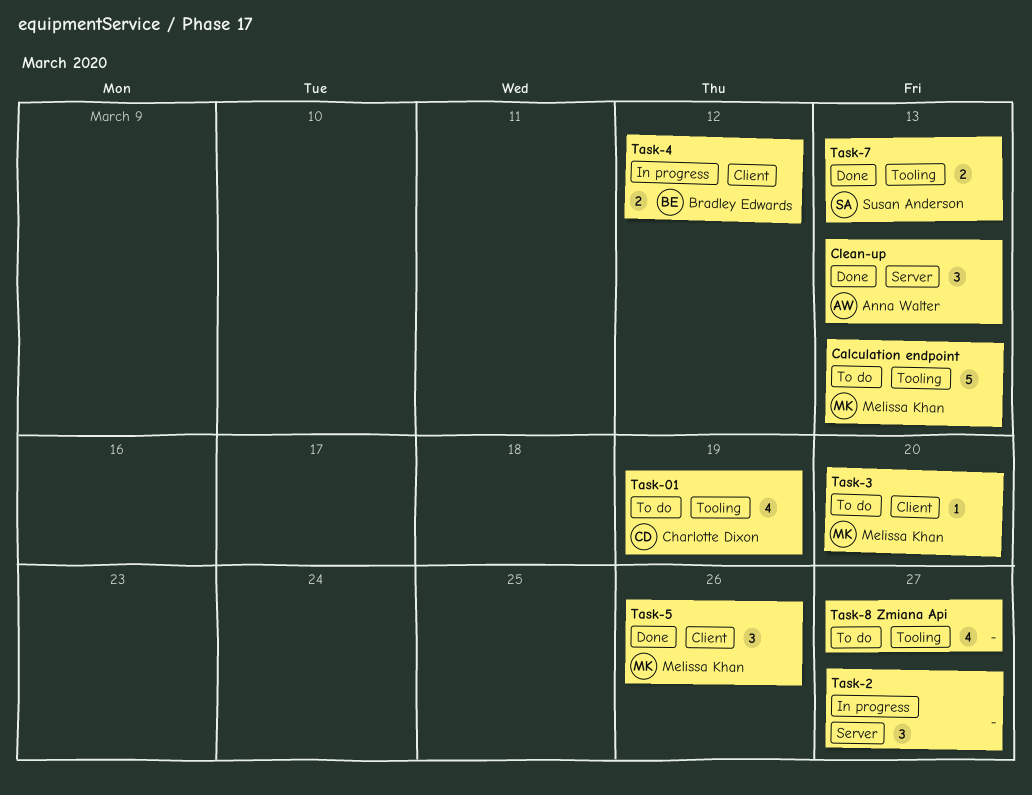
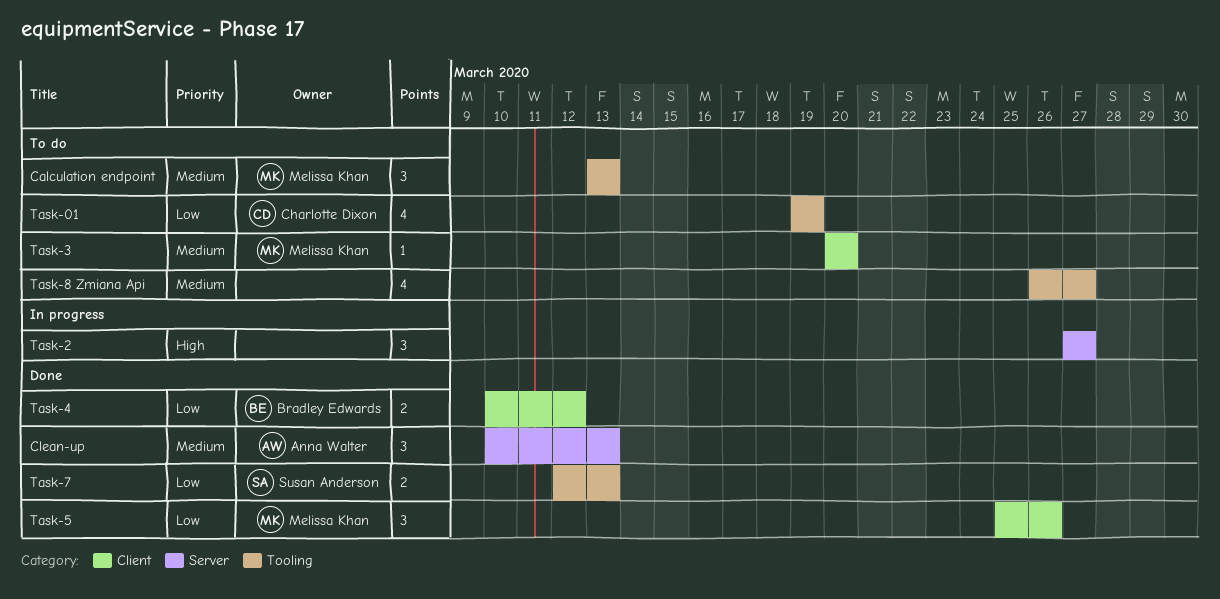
Calculation endpoint, estimate: 5 -> 3
Task-4, status: In progress -> Done

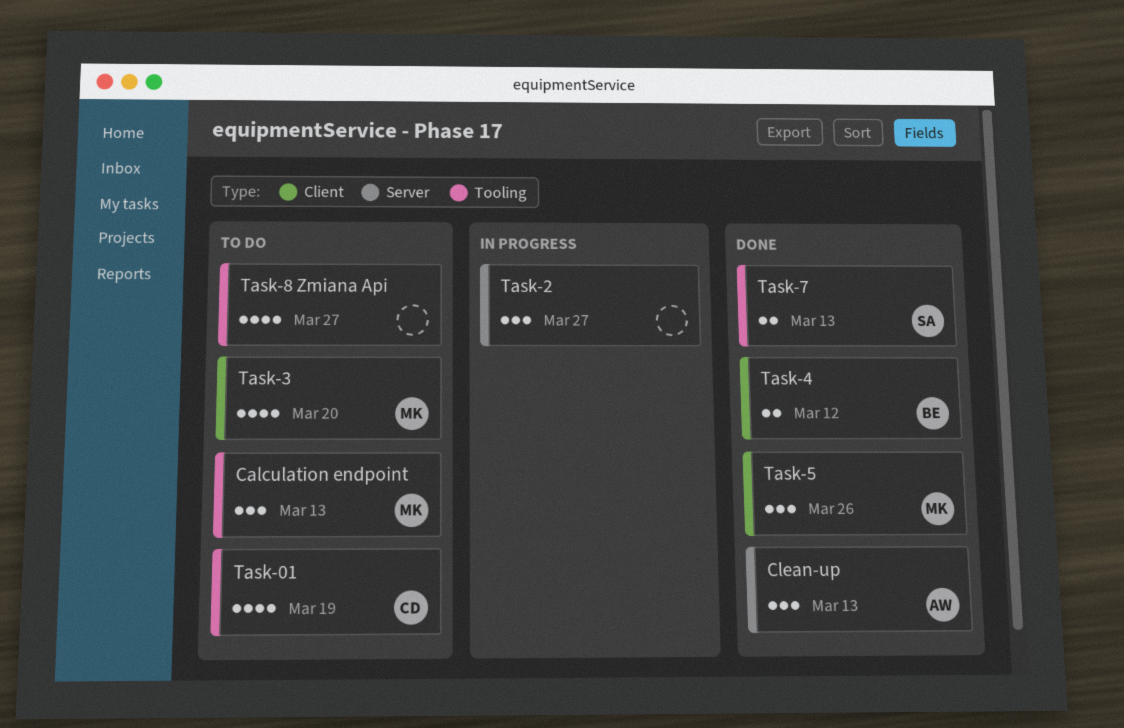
Task-3, estimate: 1 -> 4

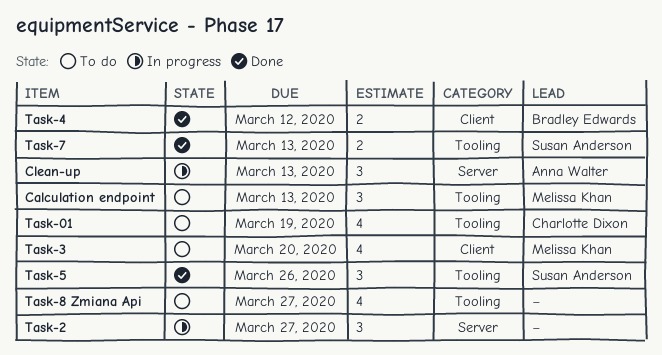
Clean-up, status: Done -> In progress
Task-5, owner: Melissa Khan -> Susan Anderson
Task-5, label: Client -> Tooling

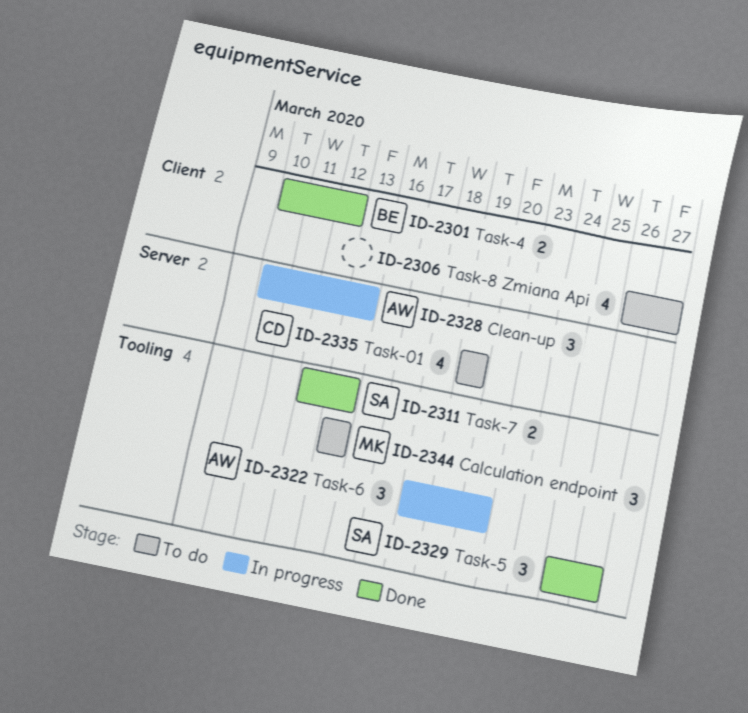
Task-01, label: Tooling -> Server
Task-2: present -> none
Task-3: present -> none
Task-6: none -> present
Task-8 Zmiana Api, label: Tooling -> Client

